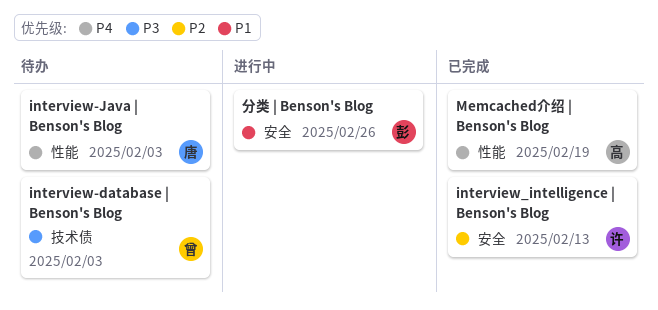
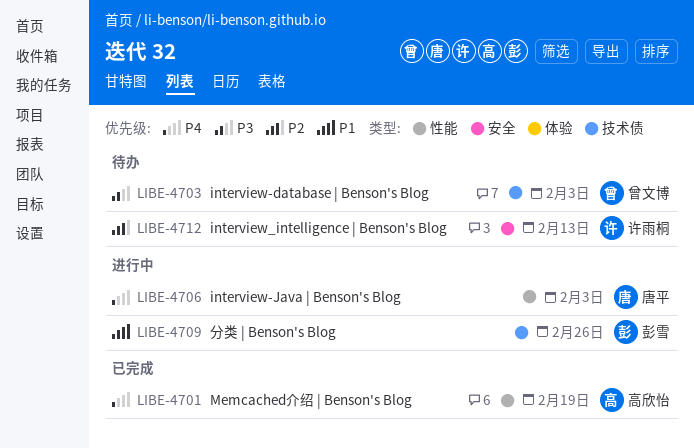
interview-Java | Benson's Blog, status: 待办 -> 进行中
interview_intelligence | Benson's Blog, status: 已完成 -> 待办
分类 | Benson's Blog, label: 安全 -> 技术债

